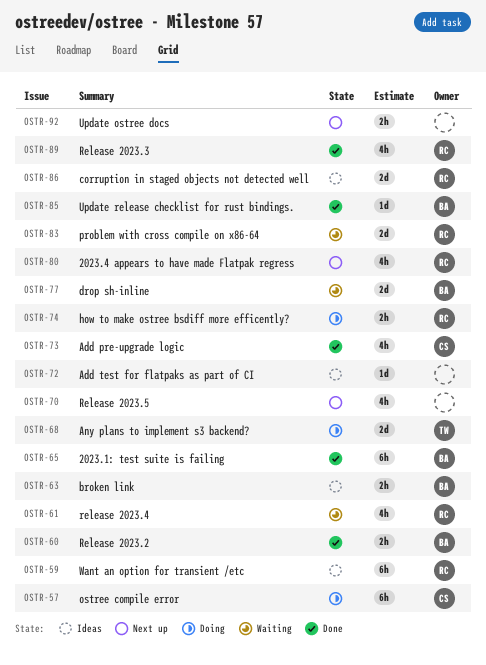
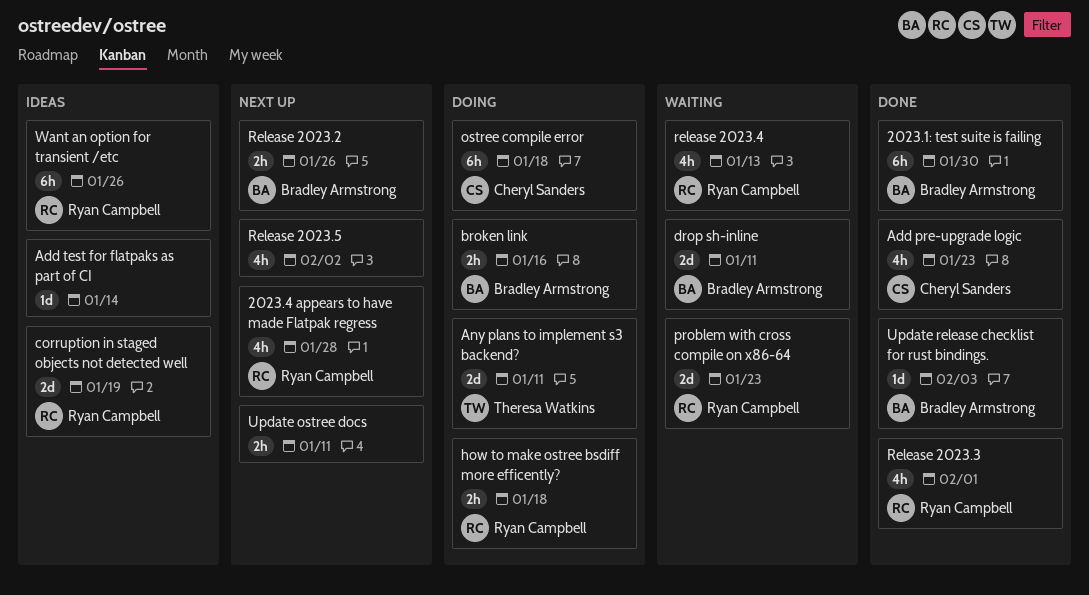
broken link, status: Ideas -> Doing
Release 2023.2, status: Done -> Next up

